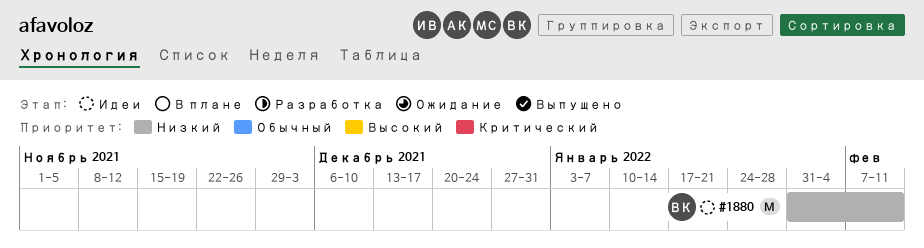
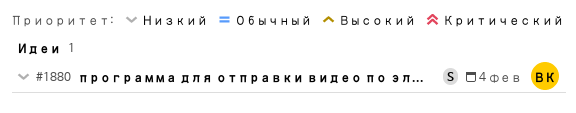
#1880, estimate: M -> S
#1880, due: Feb 11 -> Feb 4

